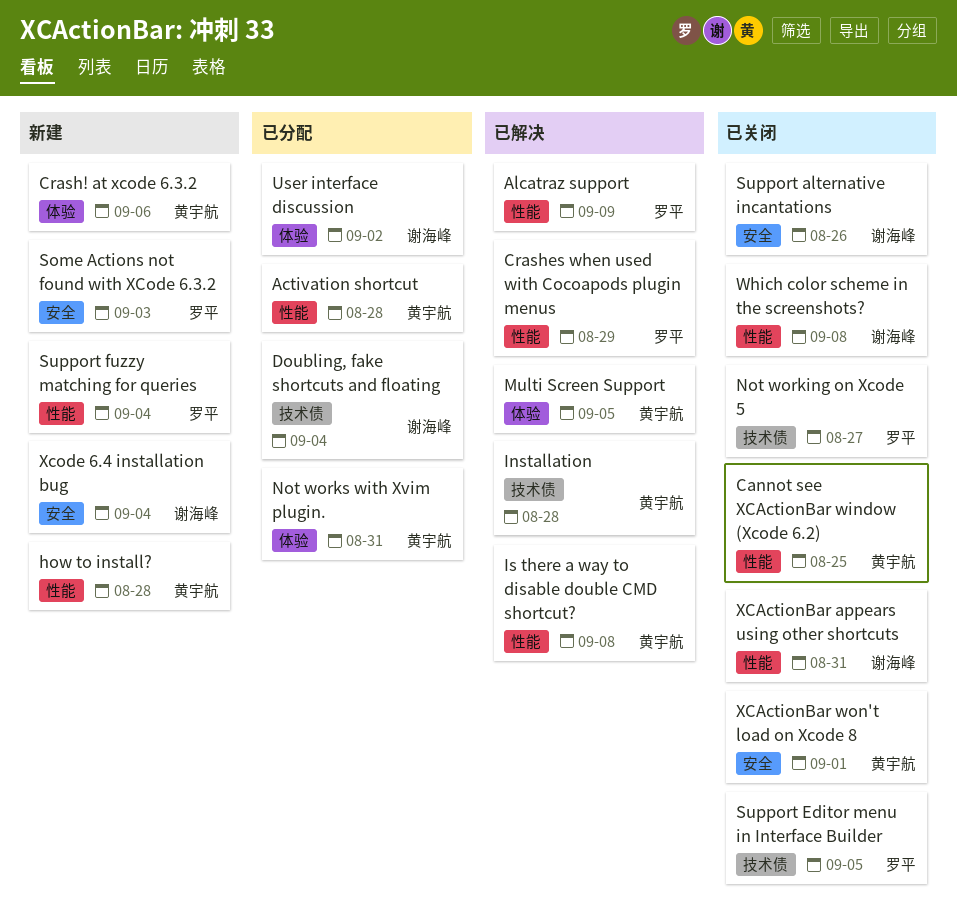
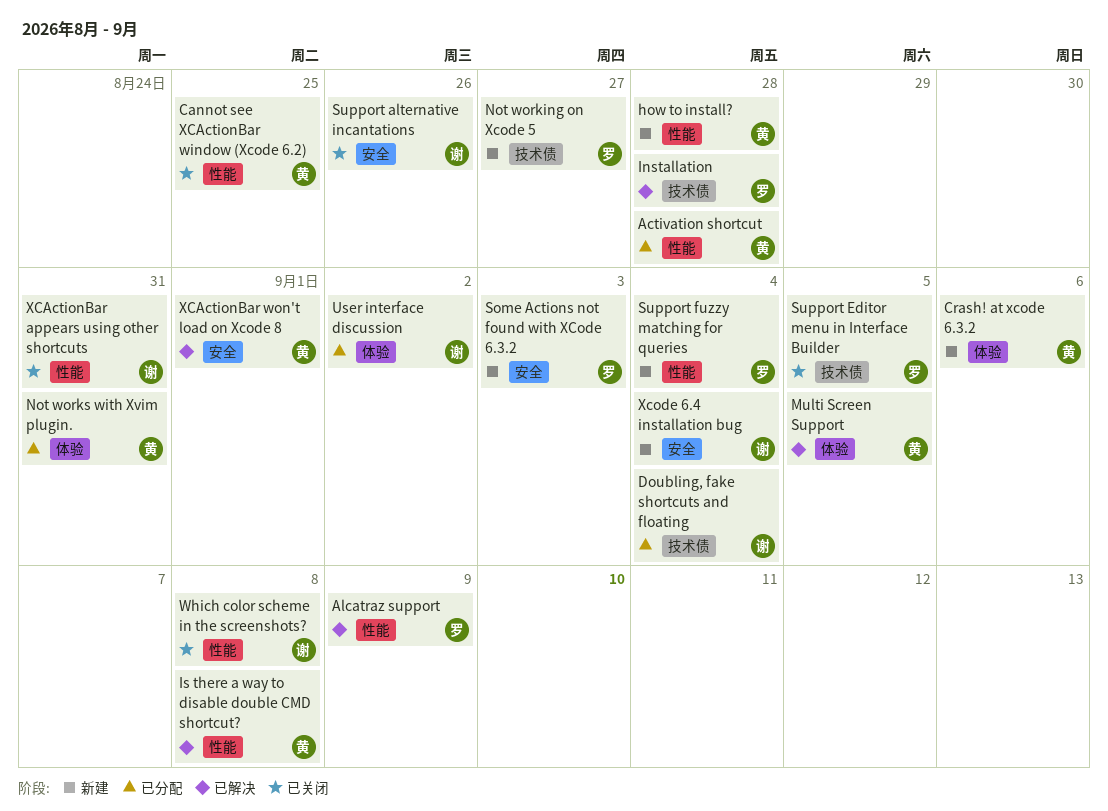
Crashes when used with Cocoapods plugin menus: present -> none
Installation, owner: 黄宇航 -> 罗平
Not working on Xcode 5, status: 已关闭 -> 新建
XCActionBar won't load on Xcode 8, status: 已关闭 -> 已解决

